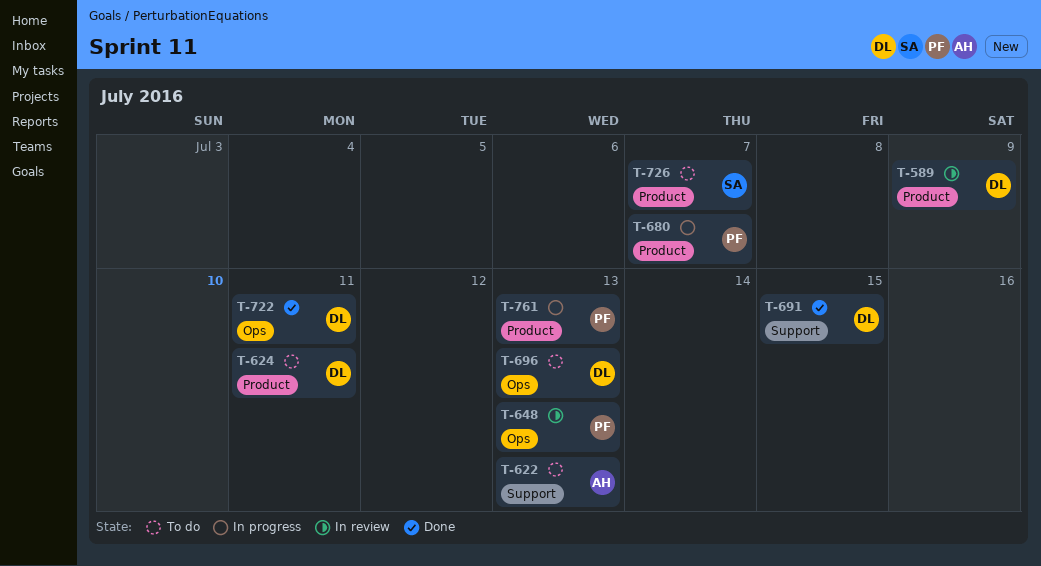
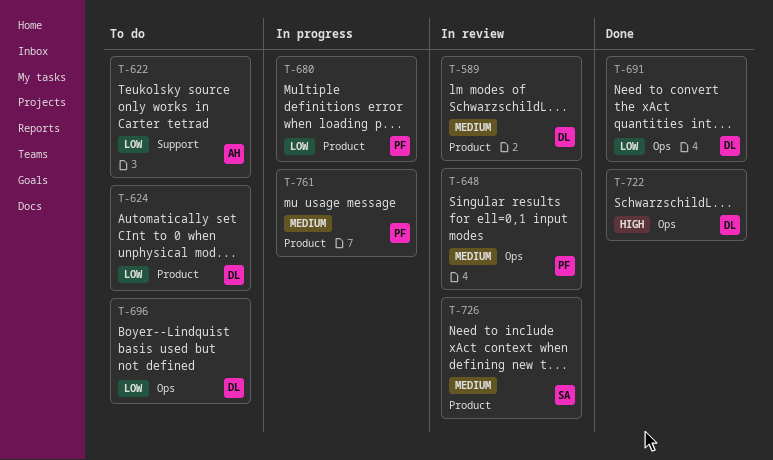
T-691, label: Support -> Ops
T-726, status: To do -> In review

